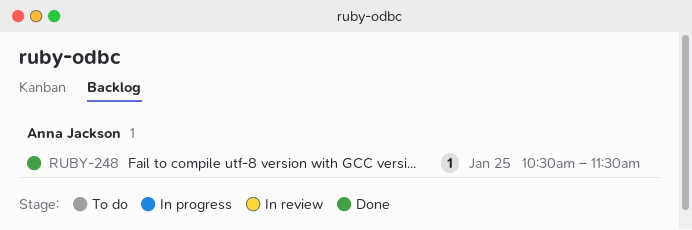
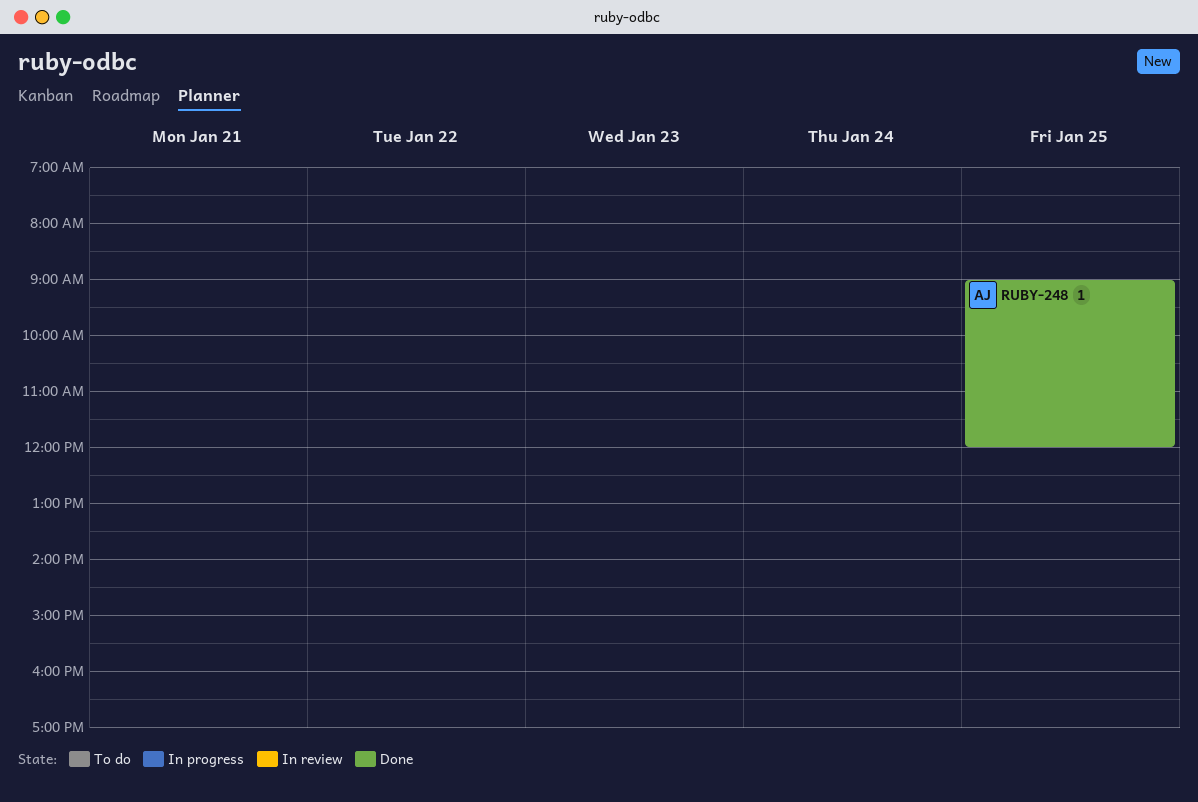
RUBY-248, begins: 10:30 -> 09:00
RUBY-248, ends: 11:30 -> 12:00

